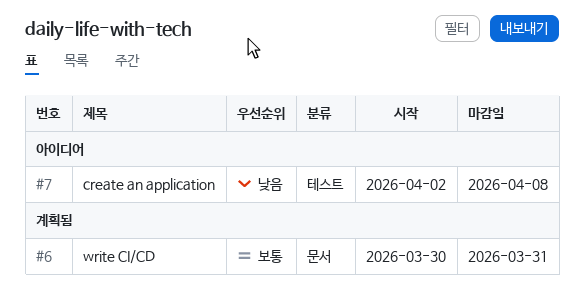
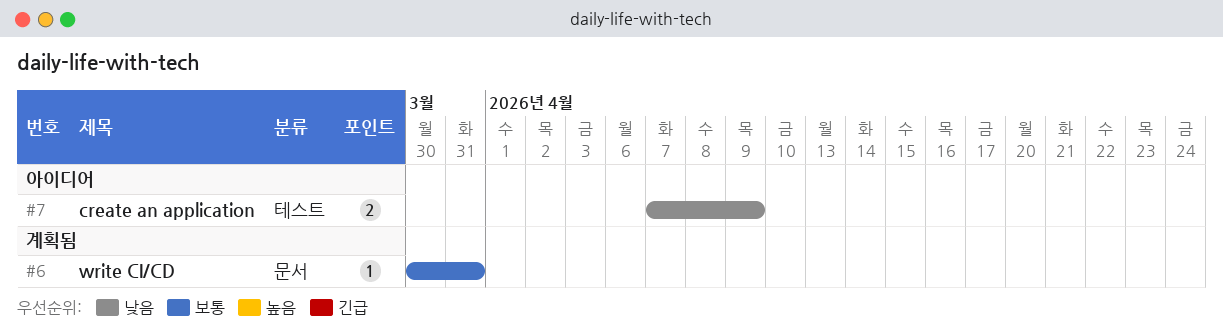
#7, start: Apr 2 -> Apr 7
#7, due: Apr 8 -> Apr 9

